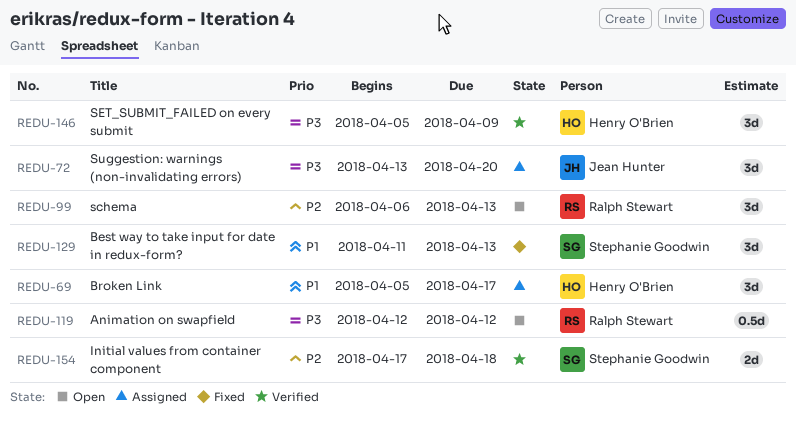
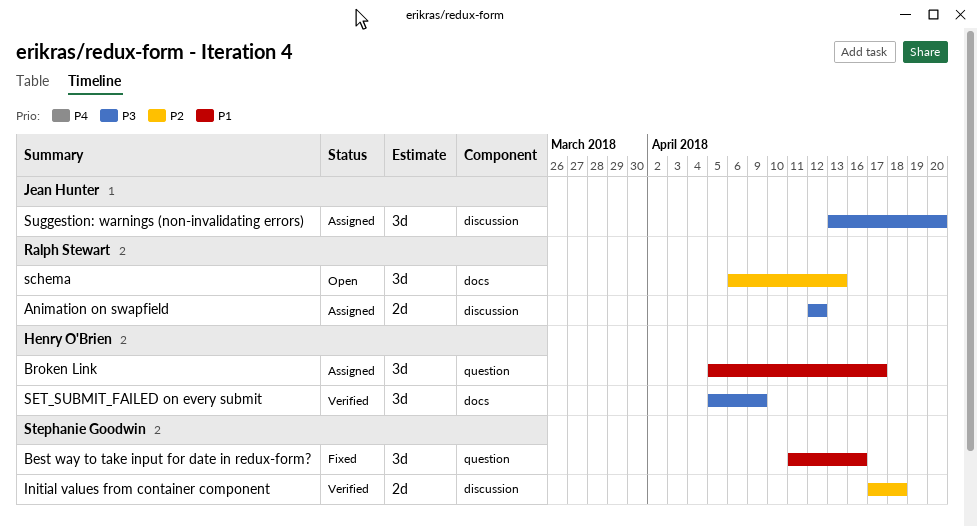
Animation on swapfield, status: Open -> Assigned
Animation on swapfield, estimate: 0.5d -> 2d
Best way to take input for date in redux-form?, due: Apr 13 -> Apr 16

